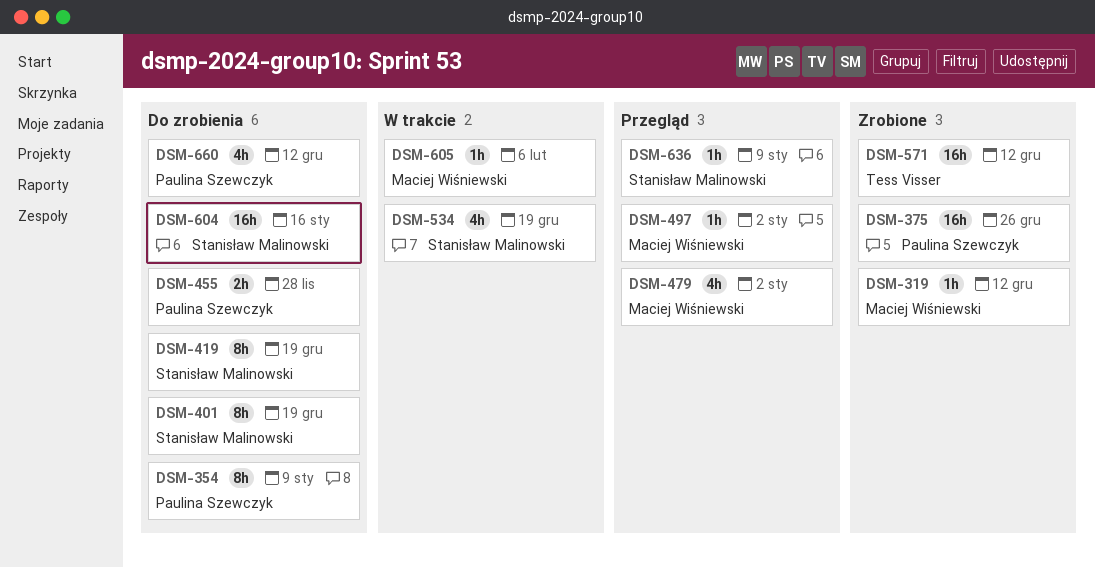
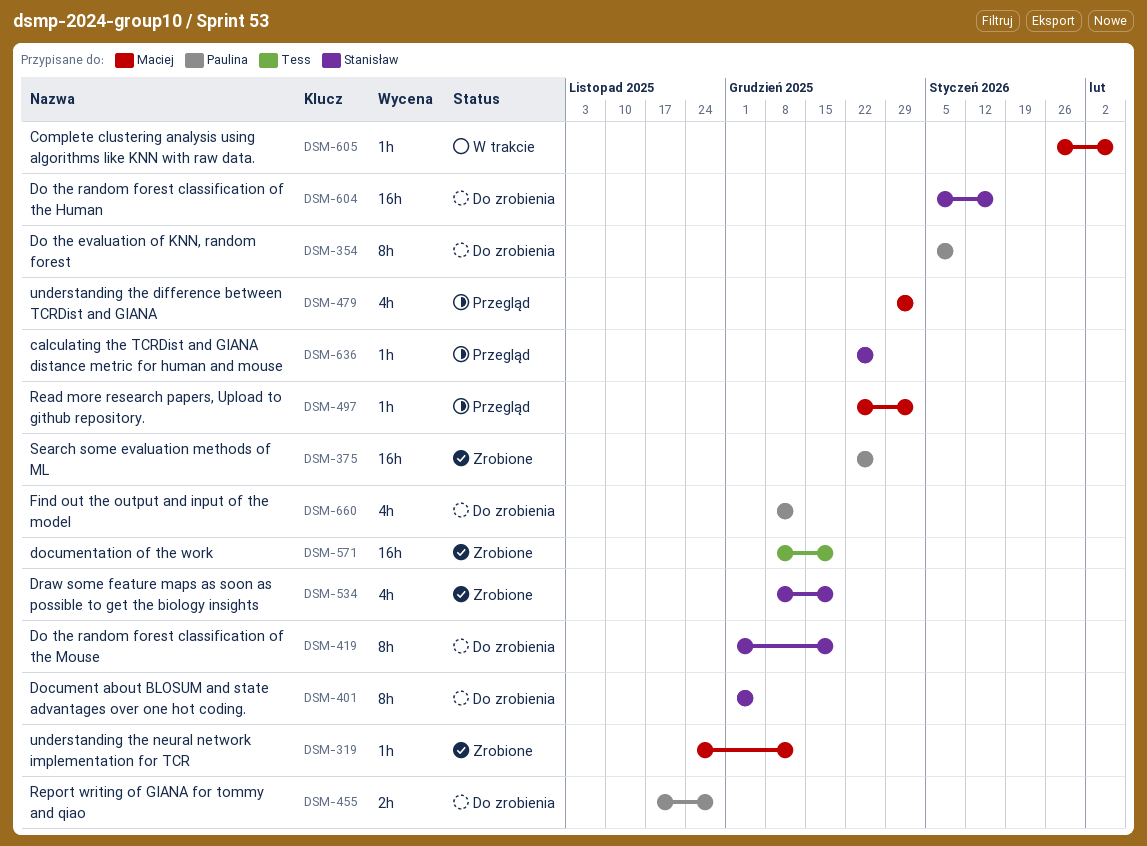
DSM-401, due: Dec 19 -> Dec 5
DSM-534, status: W trakcie -> Zrobione
DSM-571, due: Dec 12 -> Dec 19
DSM-636, due: Jan 9 -> Dec 26

